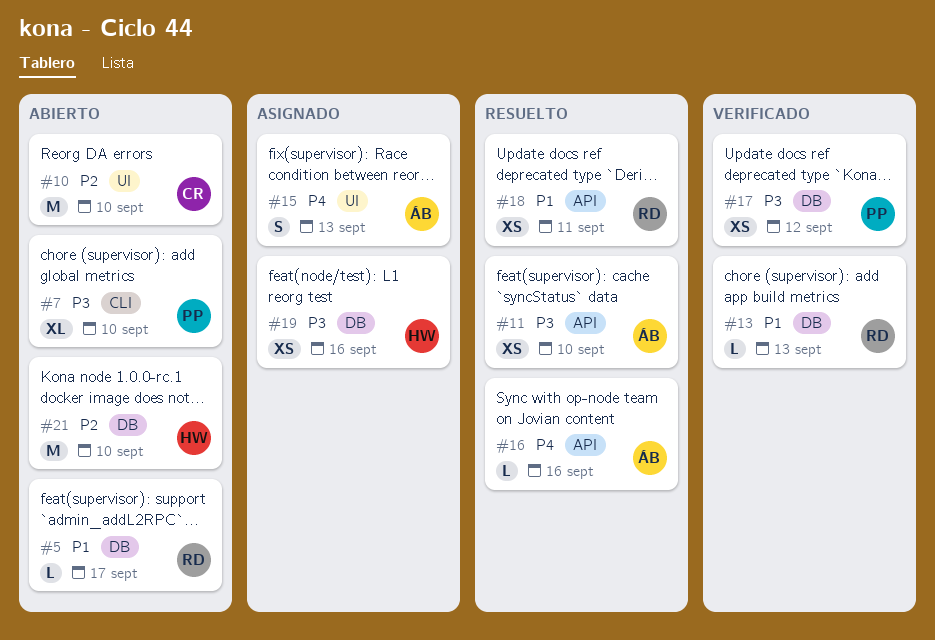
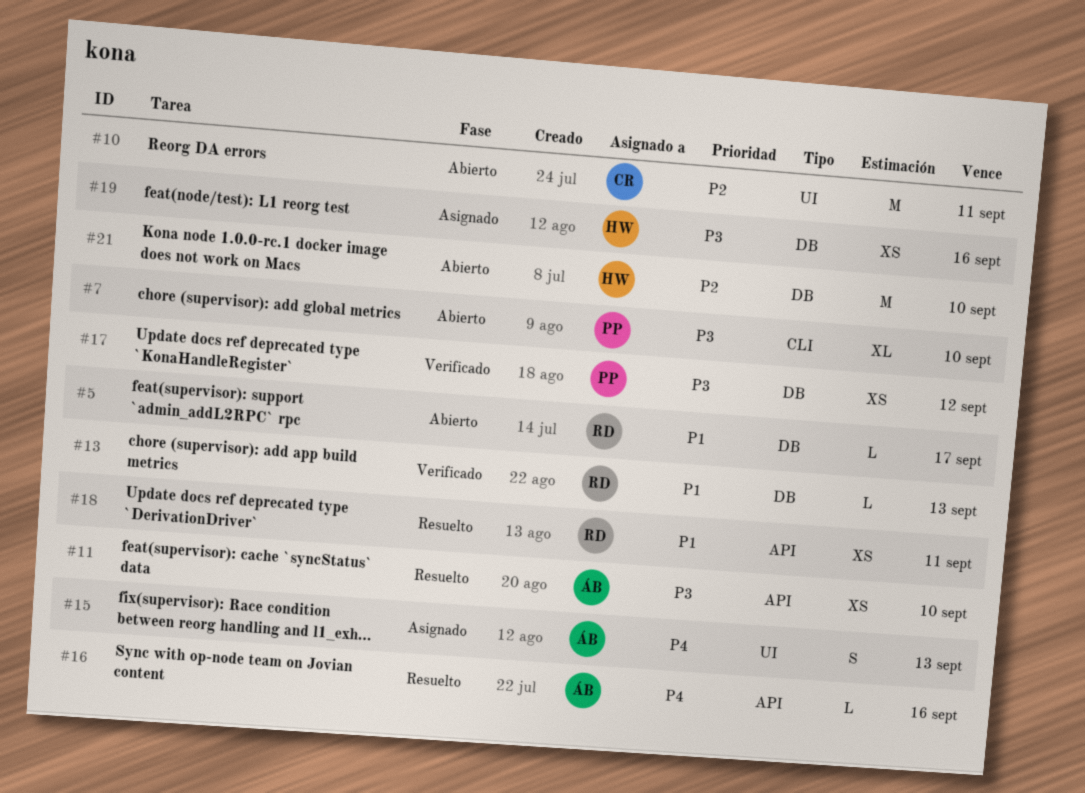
#10, due: Sep 10 -> Sep 11

